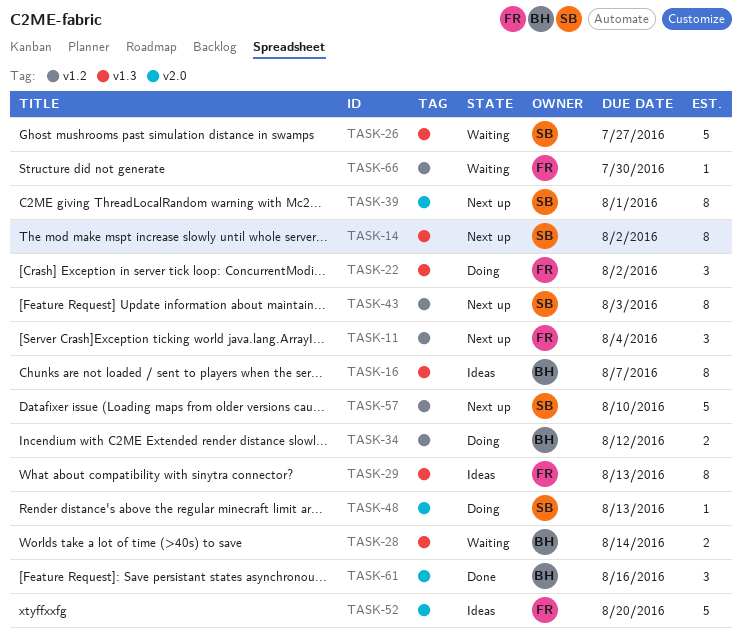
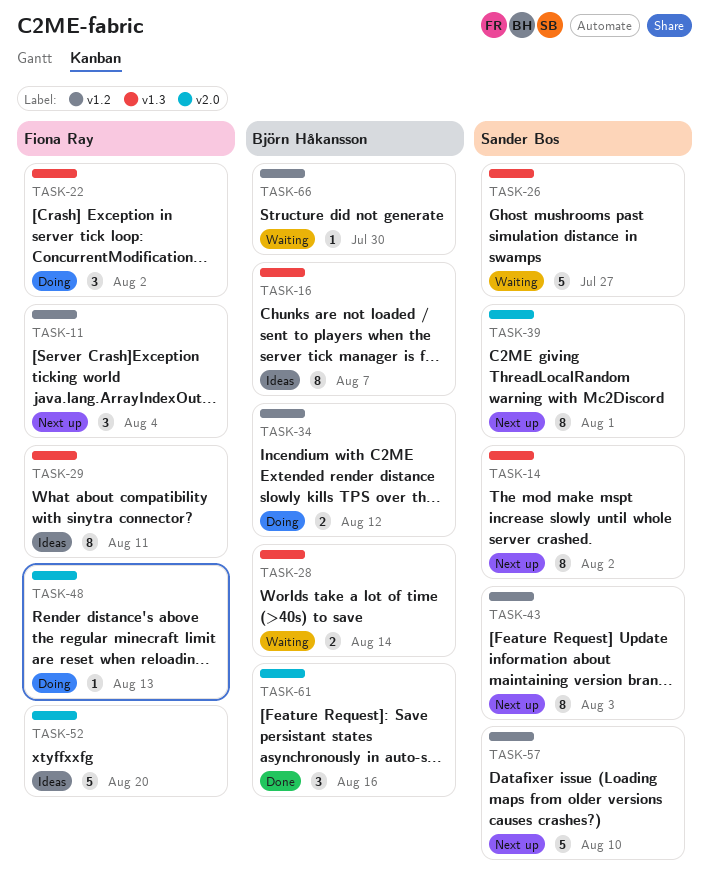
TASK-29, due: Aug 13 -> Aug 11
TASK-48, owner: Sander Bos -> Fiona Ray
TASK-66, owner: Fiona Ray -> Björn Håkansson

